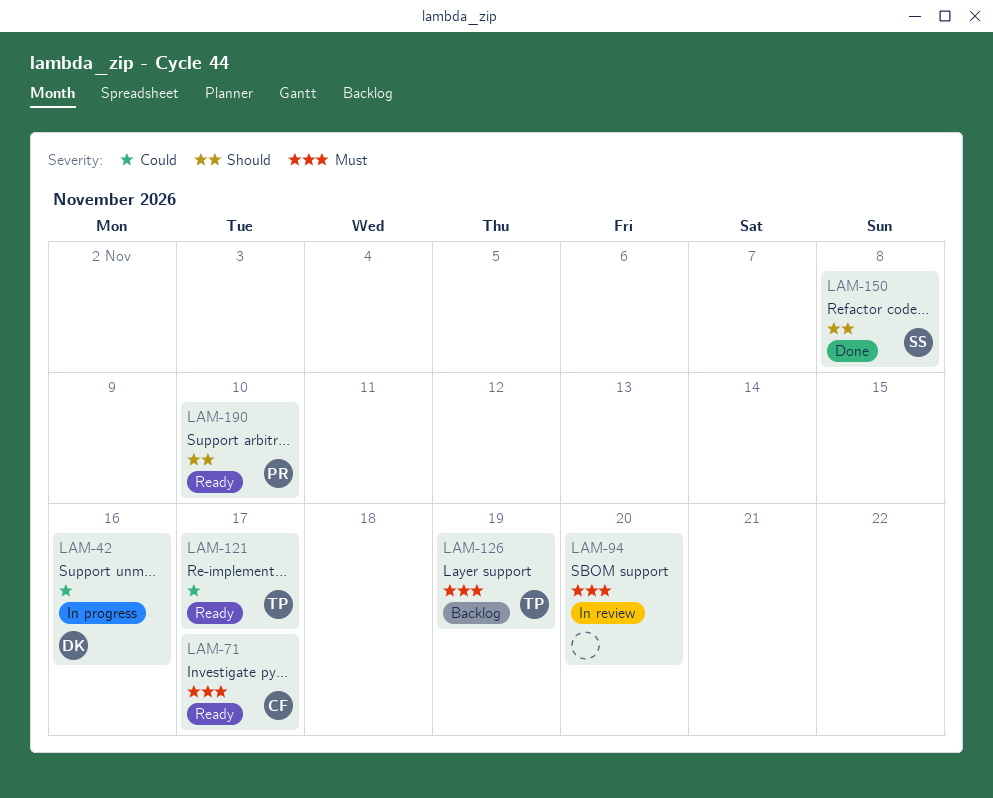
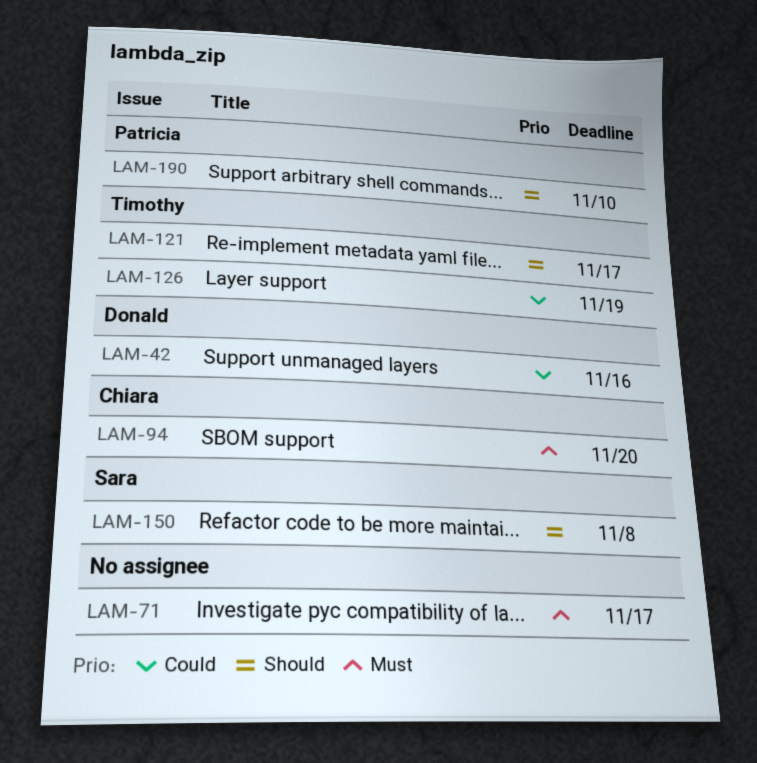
LAM-71, owner: Chiara -> none
LAM-94, owner: none -> Chiara
LAM-121, priority: Could -> Should
LAM-126, priority: Must -> Could

